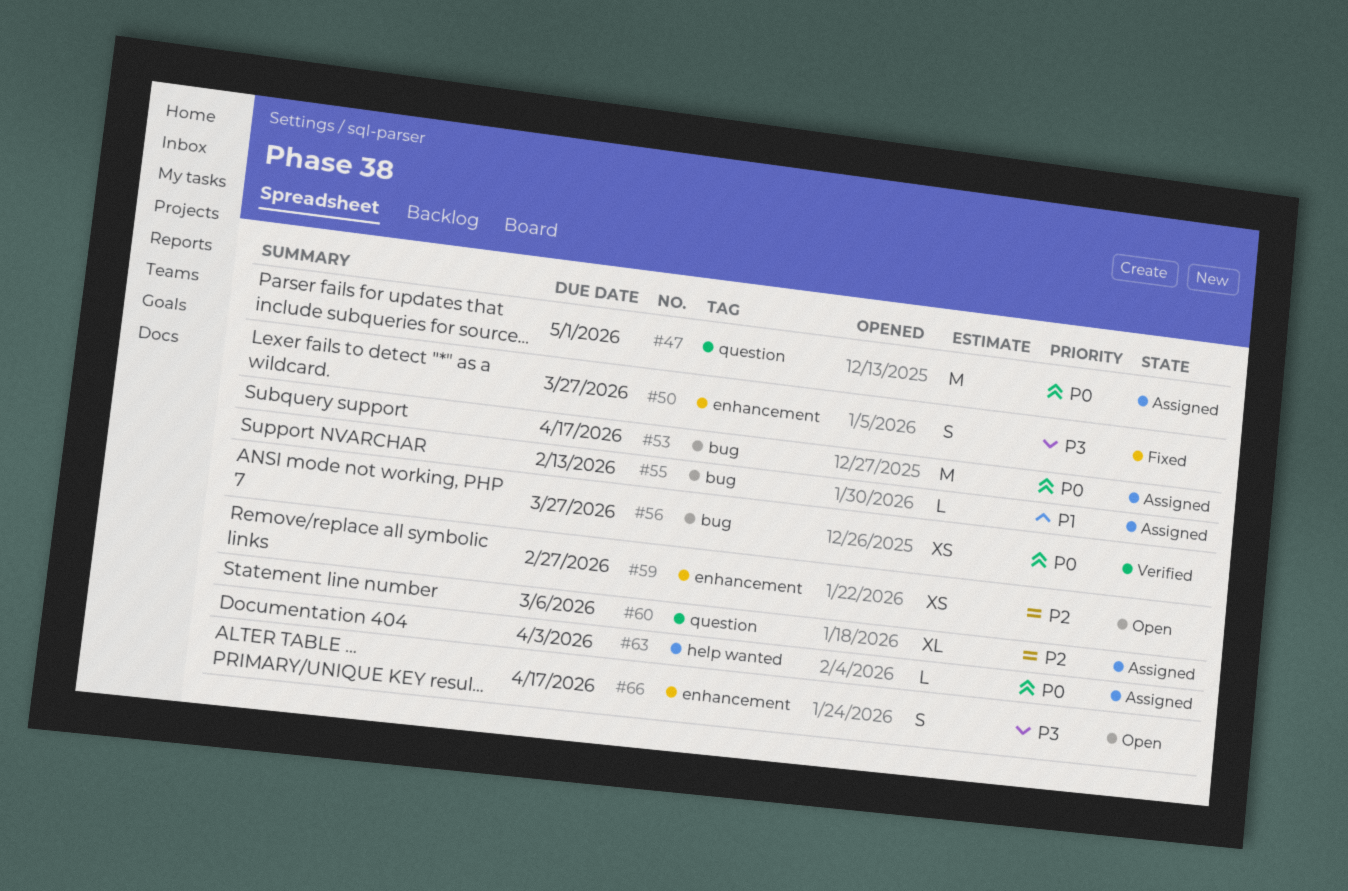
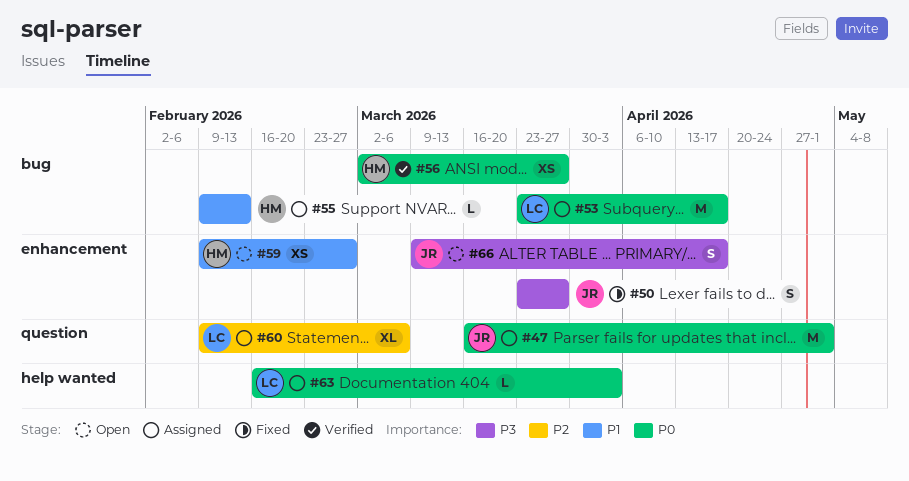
#59, priority: P2 -> P1

